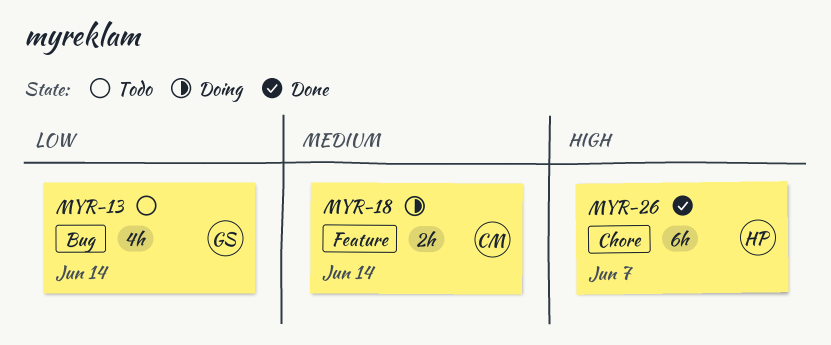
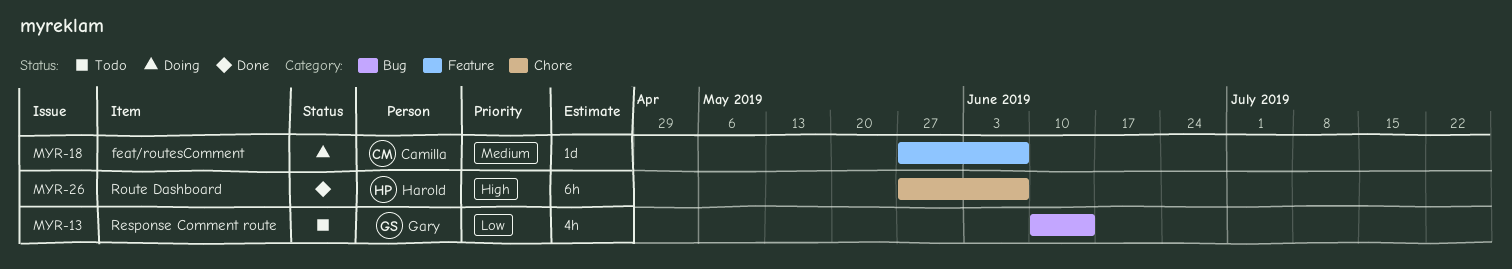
MYR-18, estimate: 2h -> 1d
MYR-18, due: Jun 14 -> Jun 7

